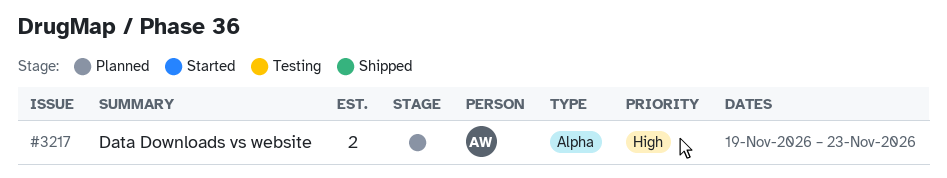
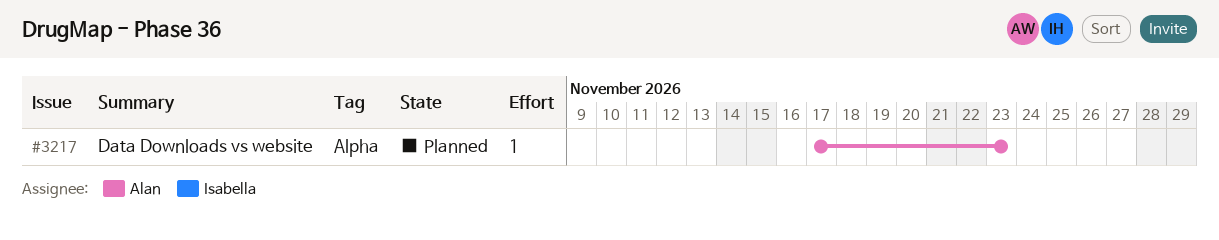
#3217, estimate: 2 -> 1
#3217, start: Nov 19 -> Nov 17

